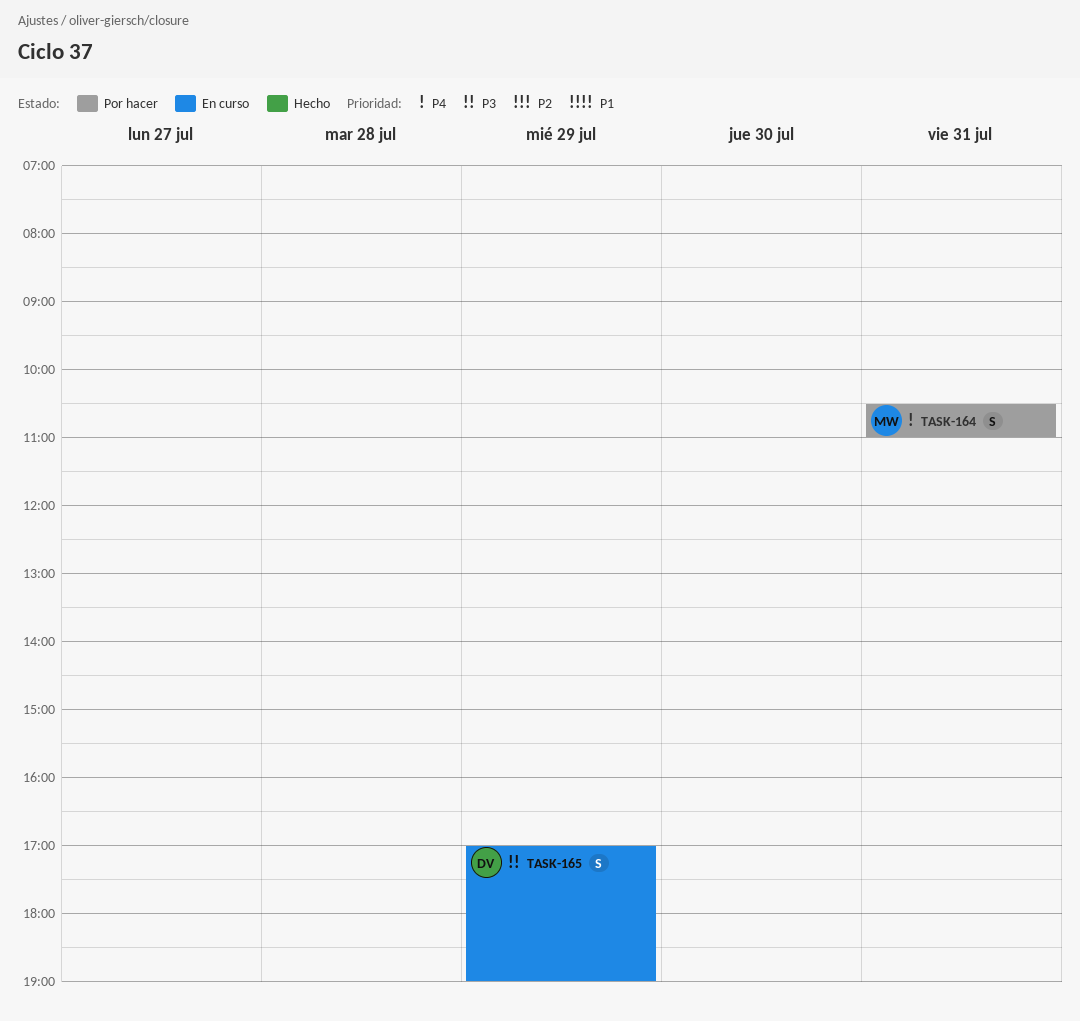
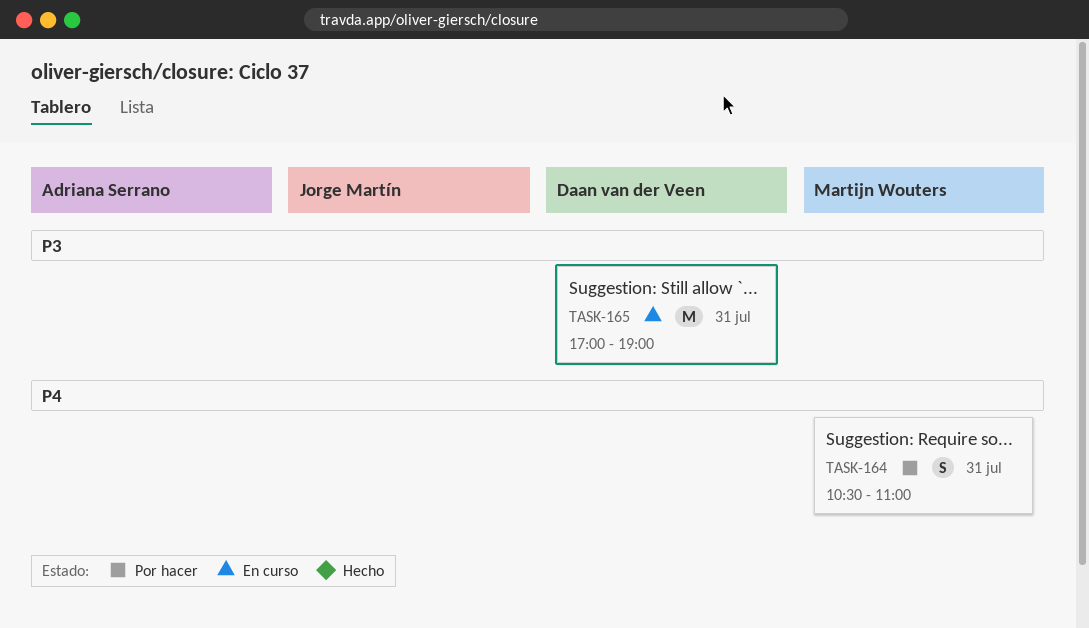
TASK-165, estimate: S -> M
TASK-165, day: Jul 29 -> Jul 31

